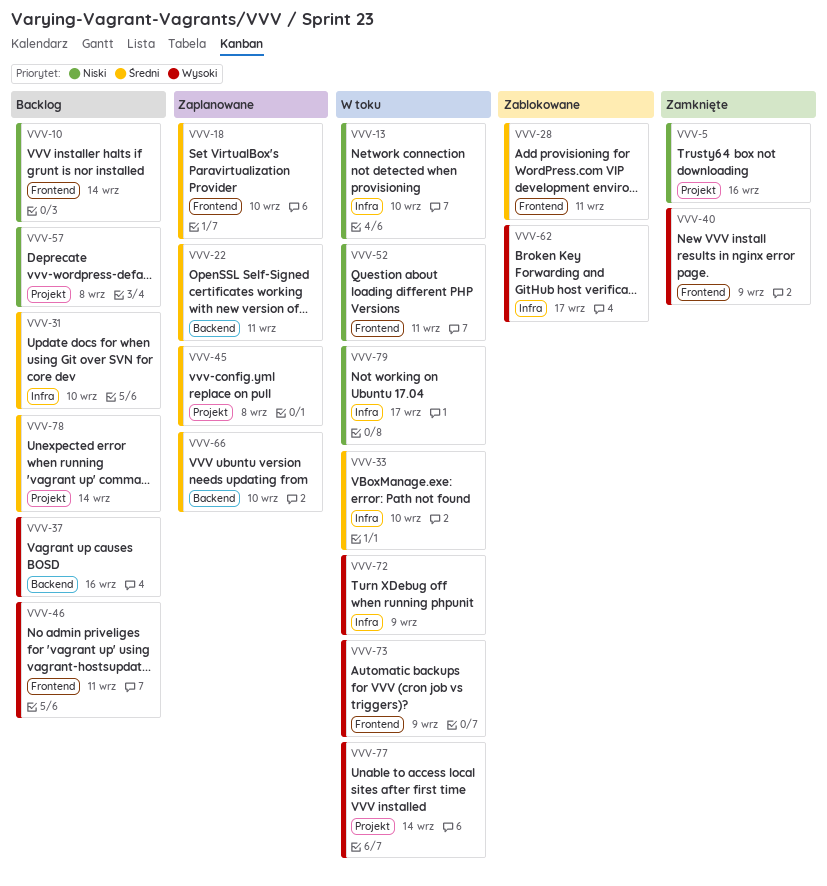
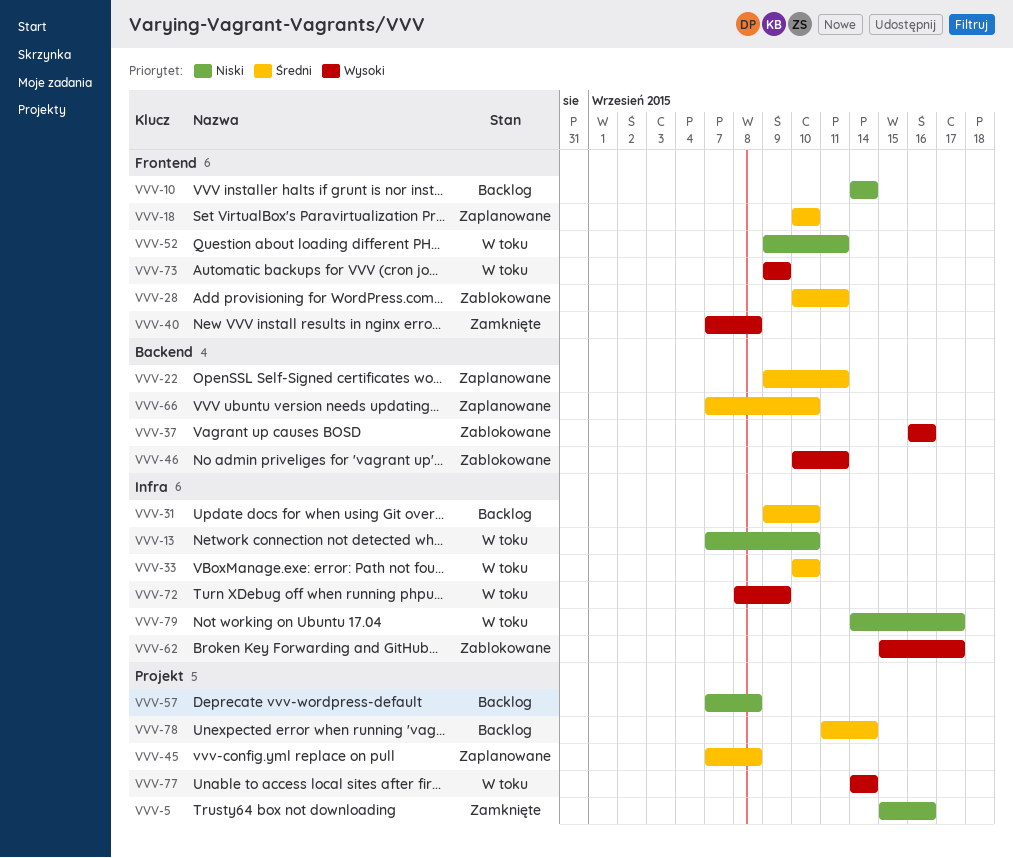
VVV-37, status: Backlog -> Zablokowane
VVV-40, due: Sep 9 -> Sep 8
VVV-46, status: Backlog -> Zablokowane
VVV-46, label: Frontend -> Backend

